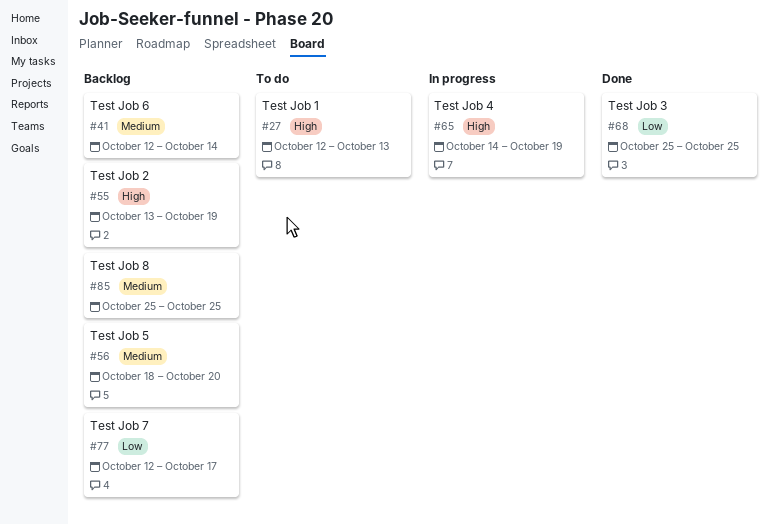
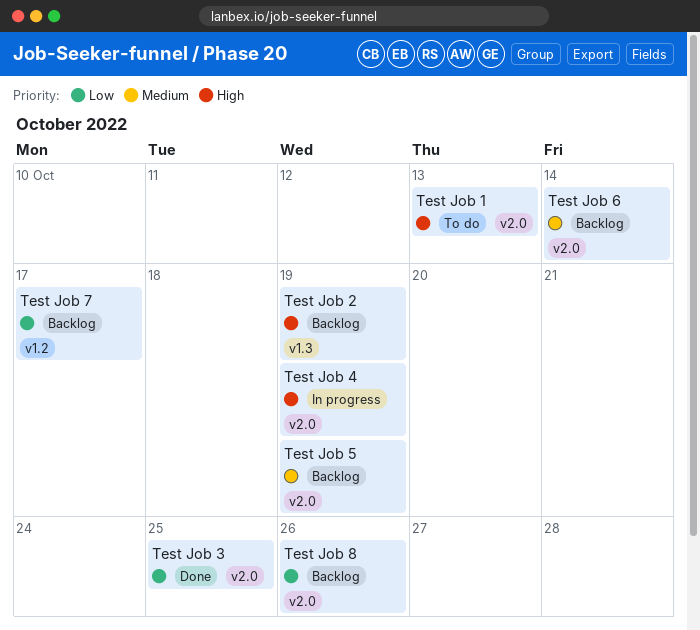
Test Job 5, due: Oct 20 -> Oct 19
Test Job 8, priority: Medium -> Low
Test Job 8, due: Oct 25 -> Oct 26

